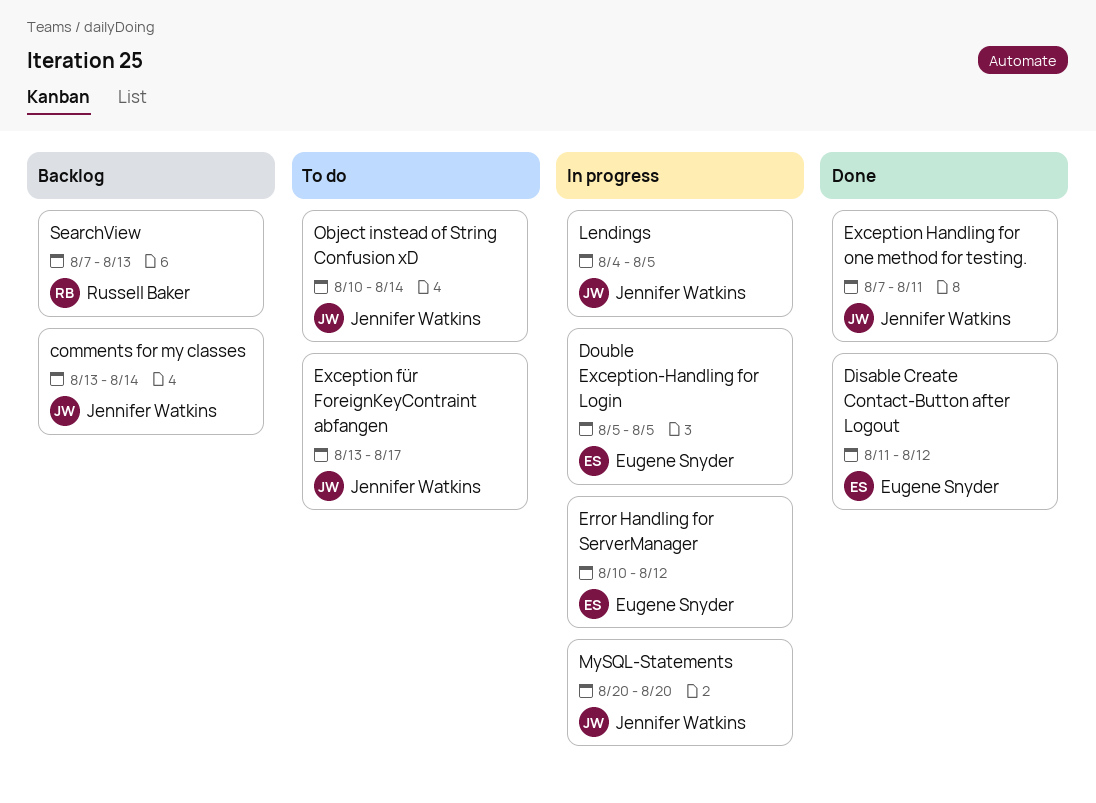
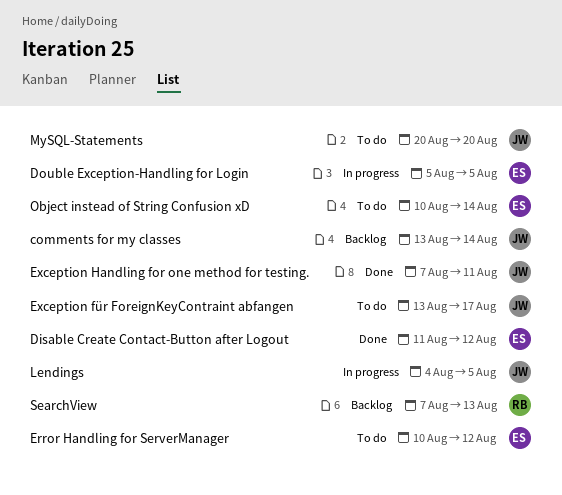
Error Handling for ServerManager, status: In progress -> To do
MySQL-Statements, status: In progress -> To do
Object instead of String Confusion xD, owner: Jennifer Watkins -> Eugene Snyder

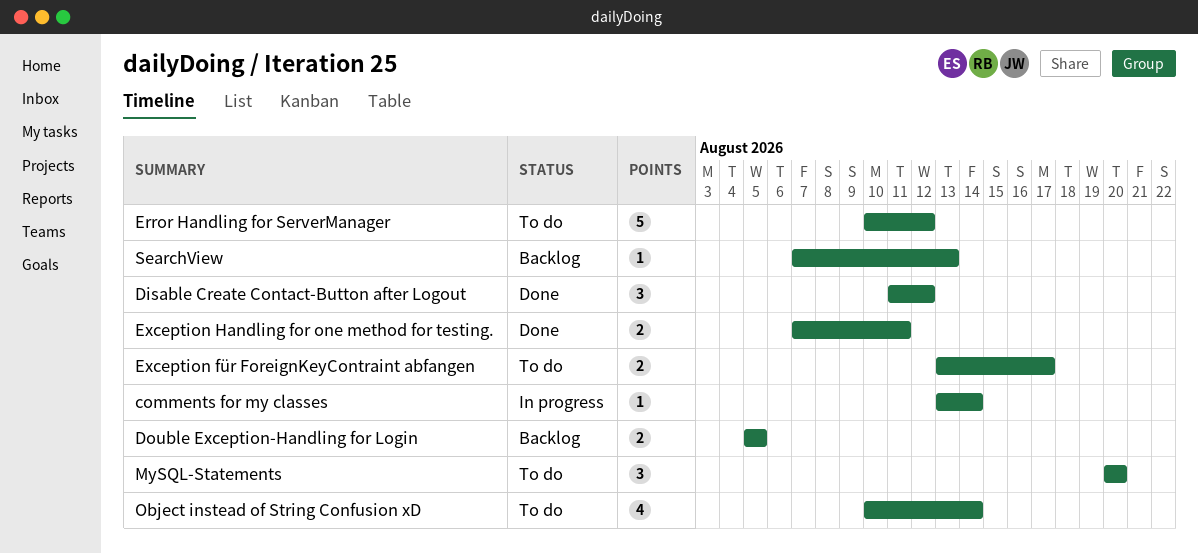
comments for my classes, status: Backlog -> In progress
Double Exception-Handling for Login, status: In progress -> Backlog
Lendings: present -> none

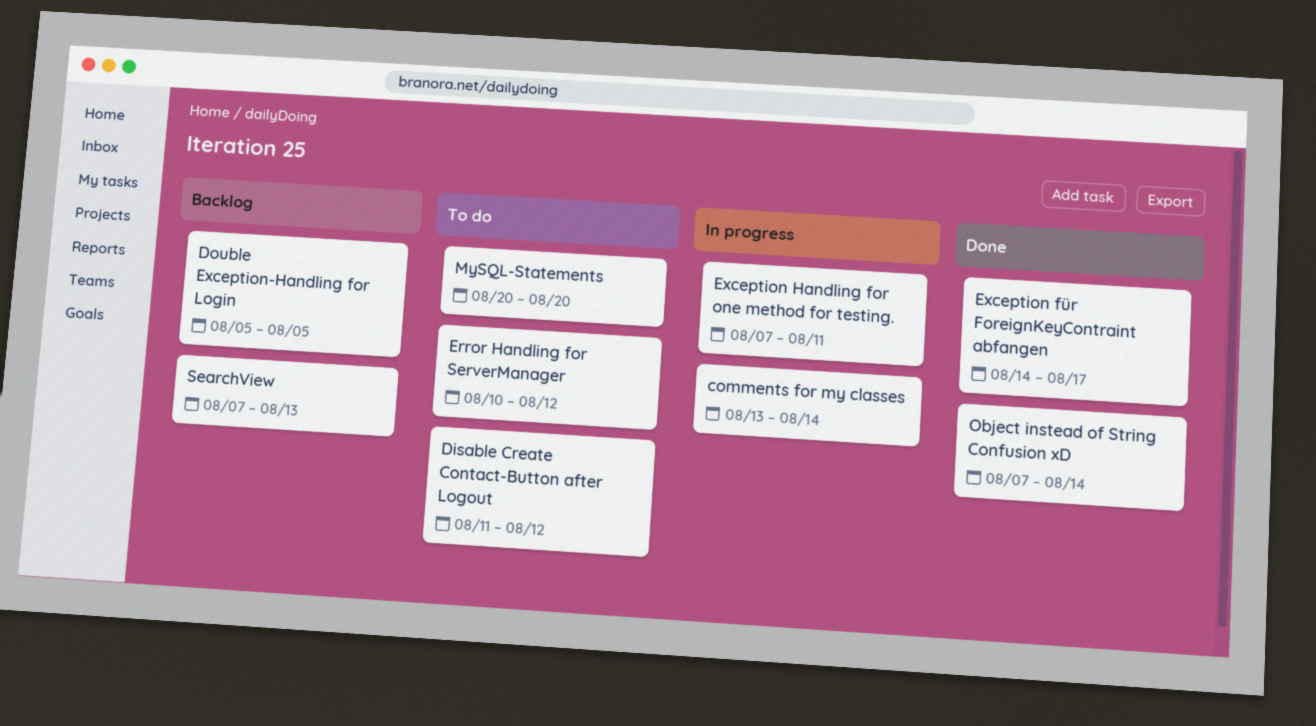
Disable Create Contact-Button after Logout, status: Done -> To do
Exception für ForeignKeyContraint abfangen, status: To do -> Done
Exception für ForeignKeyContraint abfangen, start: Aug 13 -> Aug 14
Exception Handling for one method for testing., status: Done -> In progress
Object instead of String Confusion xD, status: To do -> Done
Object instead of String Confusion xD, start: Aug 10 -> Aug 7

